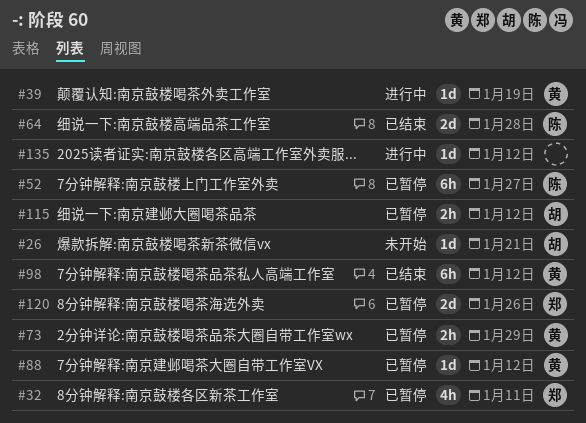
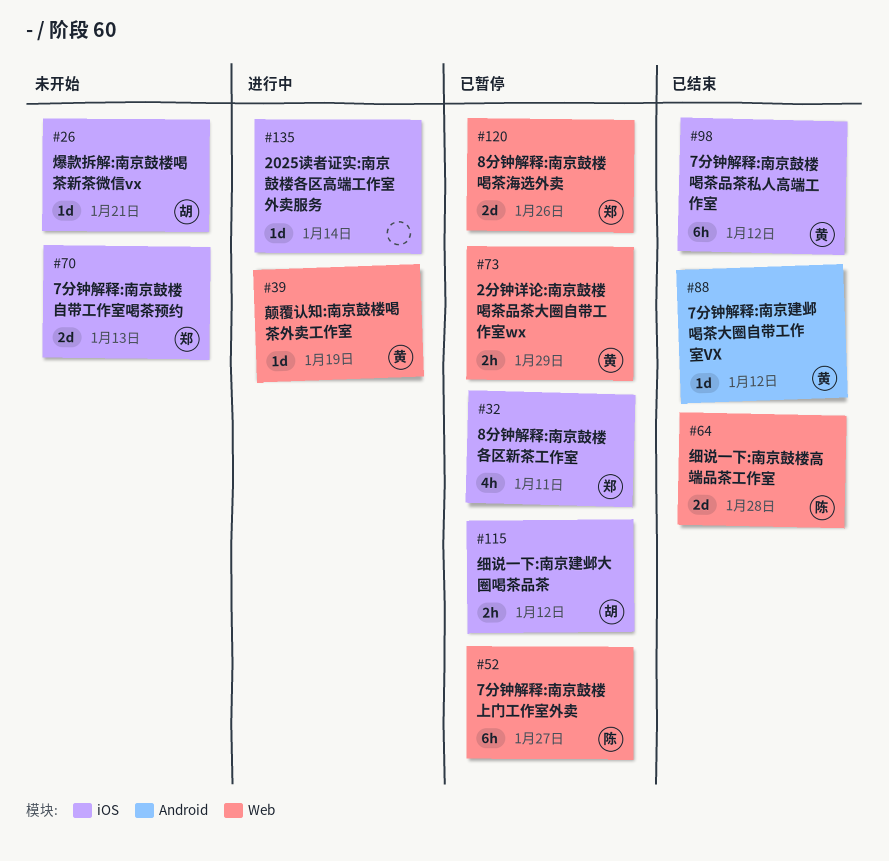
#70: none -> present
#88, status: 已暂停 -> 已结束
#135, due: Jan 12 -> Jan 14

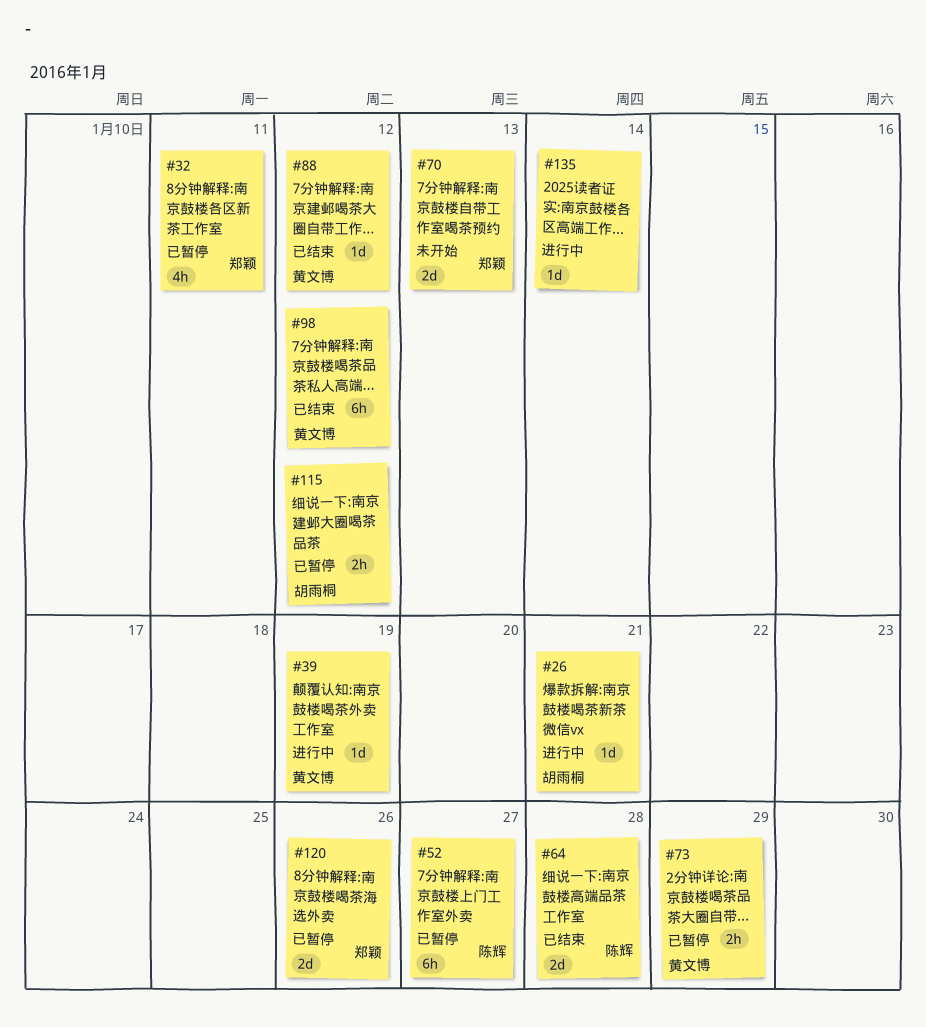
#26, status: 未开始 -> 进行中

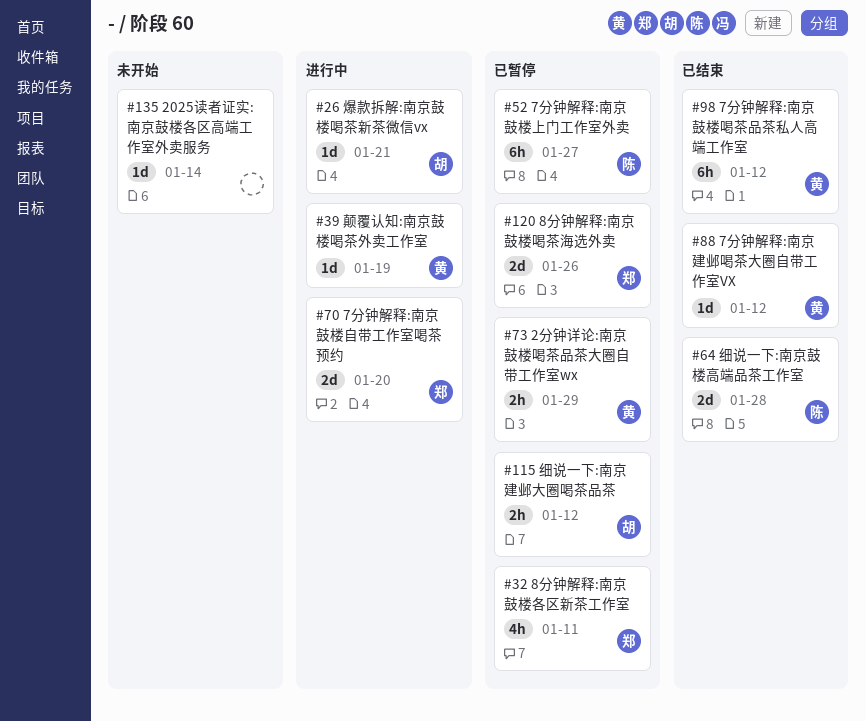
#70, status: 未开始 -> 进行中
#70, due: Jan 13 -> Jan 20
#135, status: 进行中 -> 未开始

